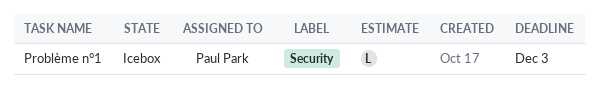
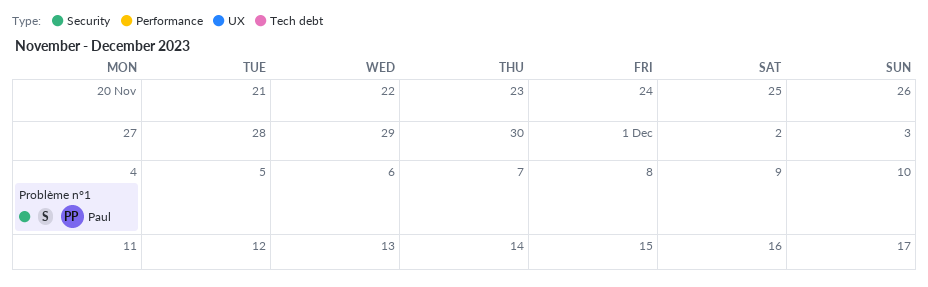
Problème n°1, estimate: L -> S
Problème n°1, due: Dec 3 -> Dec 4

